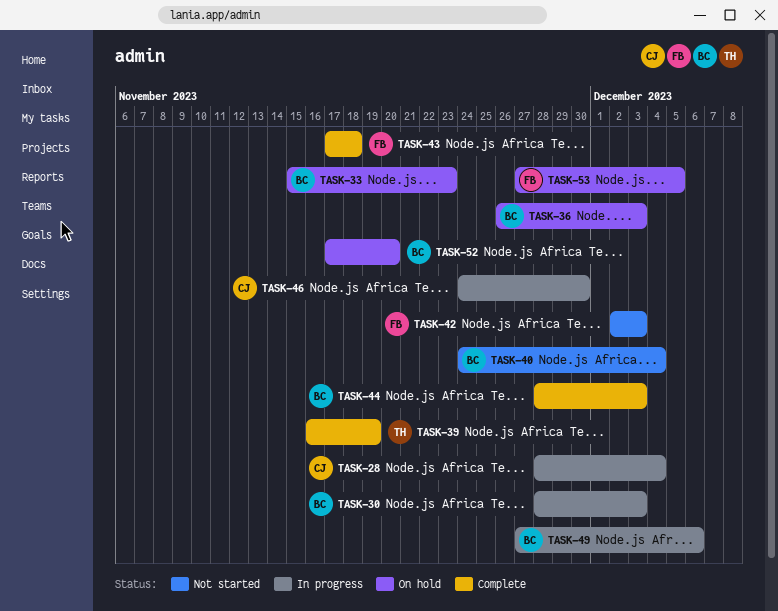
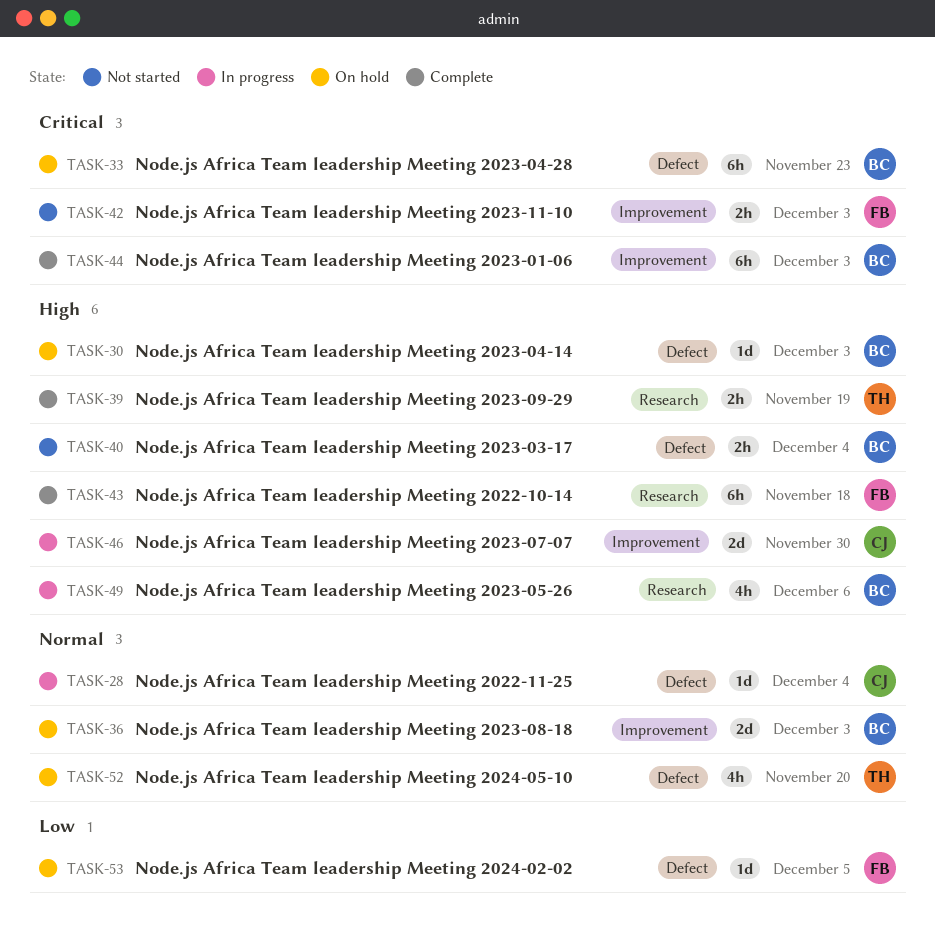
TASK-30, status: In progress -> On hold
TASK-52, owner: BC -> TH

